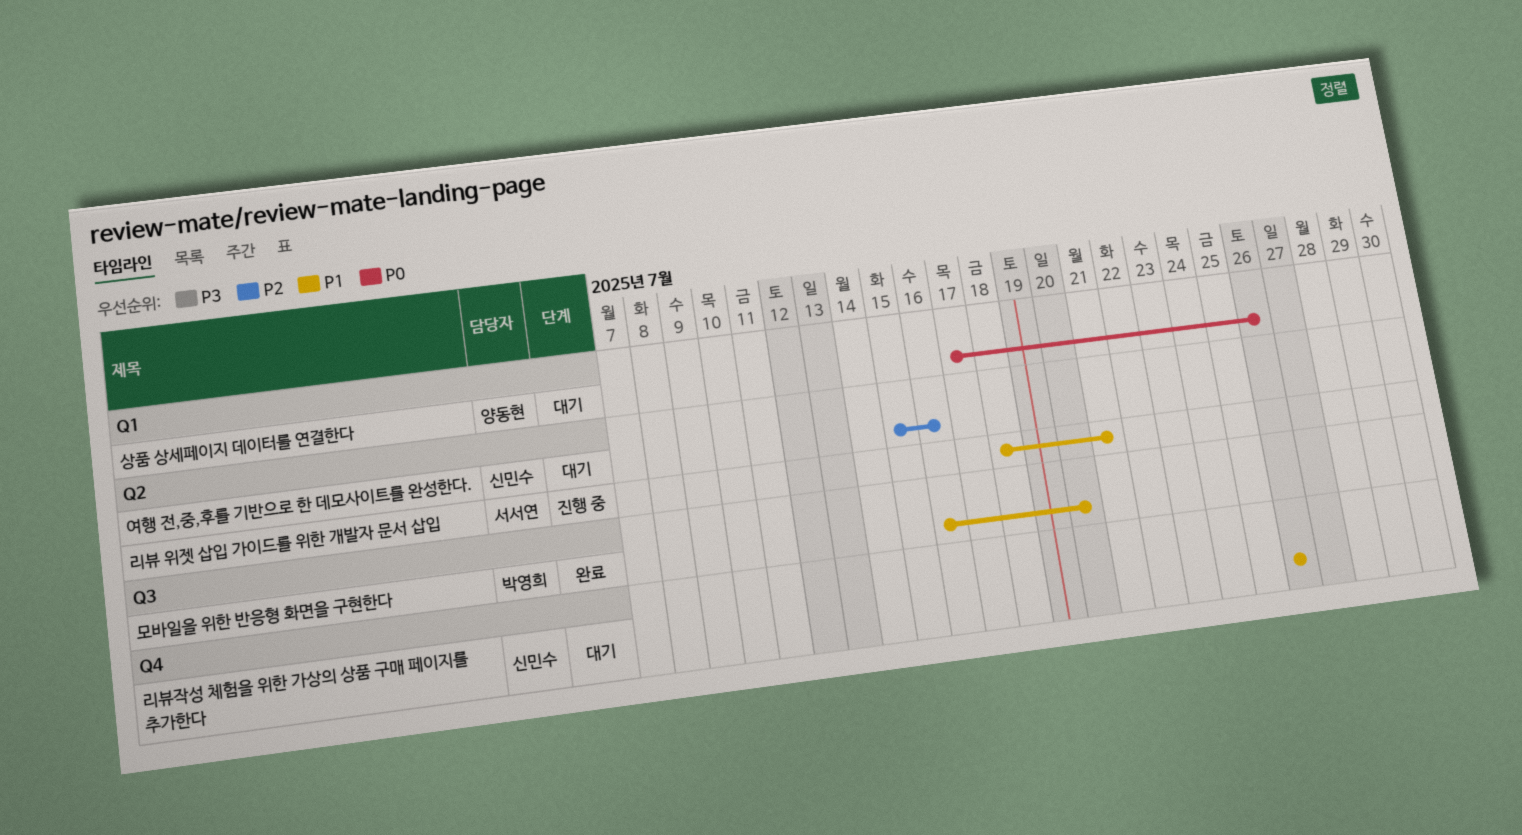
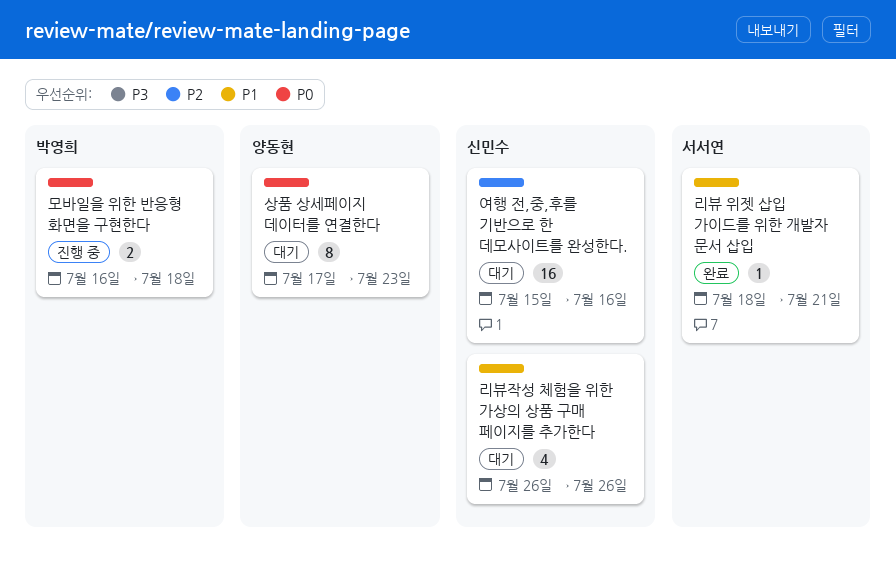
리뷰 위젯 삽입 가이드를 위한 개발자 문서 삽입, status: 진행 중 -> 완료
모바일을 위한 반응형 화면을 구현한다, status: 완료 -> 진행 중
모바일을 위한 반응형 화면을 구현한다, priority: P1 -> P0
모바일을 위한 반응형 화면을 구현한다, due: Jul 20 -> Jul 18
상품 상세페이지 데이터를 연결한다, due: Jul 26 -> Jul 23

